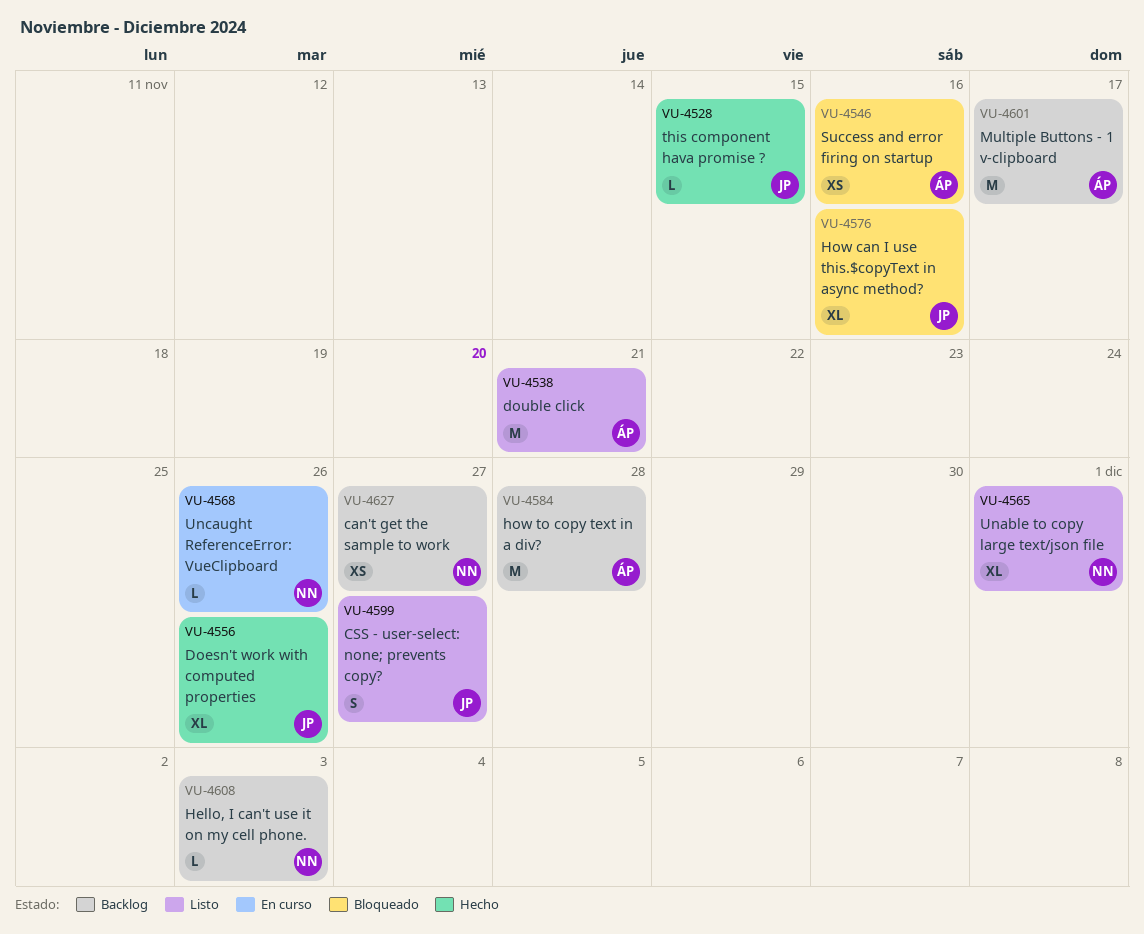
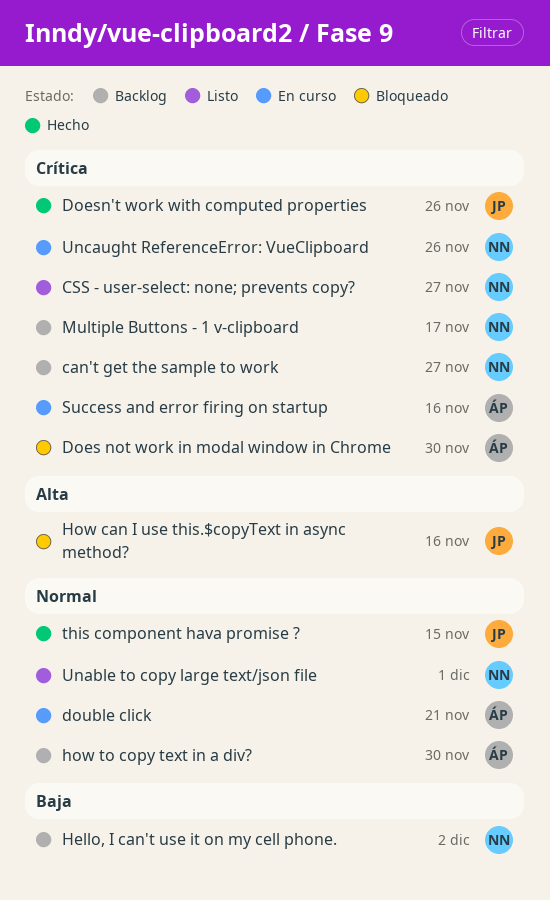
CSS - user-select: none; prevents copy?, owner: JP -> NN
Does not work in modal window in Chrome: none -> present
double click, status: Listo -> En curso
Hello, I can't use it on my cell phone., due: Dec 3 -> Dec 2
how to copy text in a div?, due: Nov 28 -> Nov 30
Multiple Buttons - 1 v-clipboard, owner: ÁP -> NN
Success and error firing on startup, status: Bloqueado -> En curso

